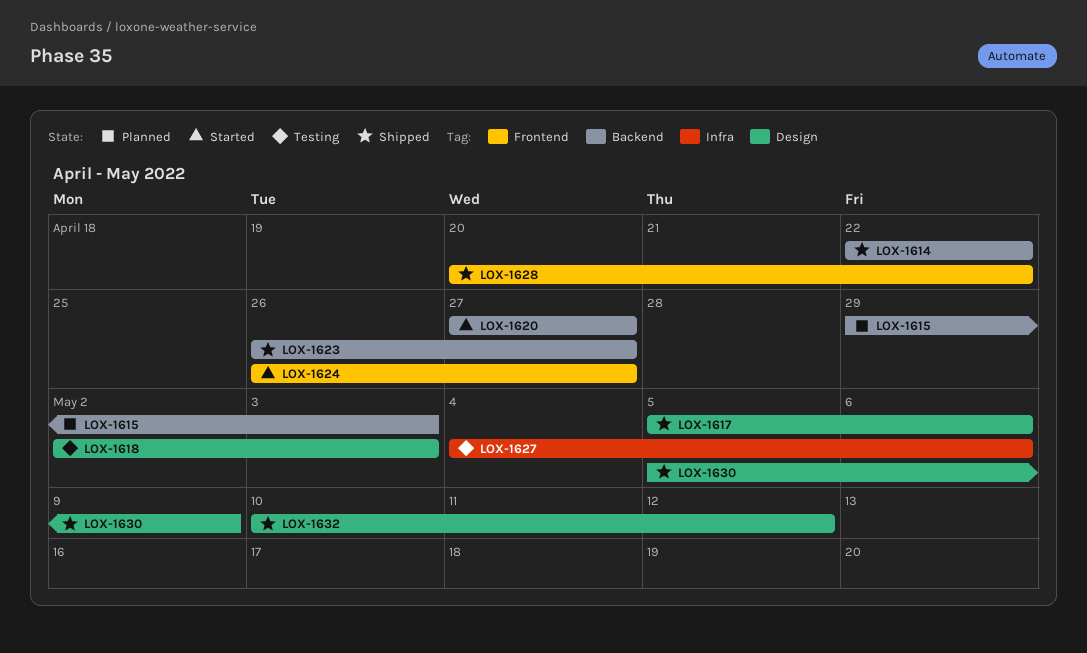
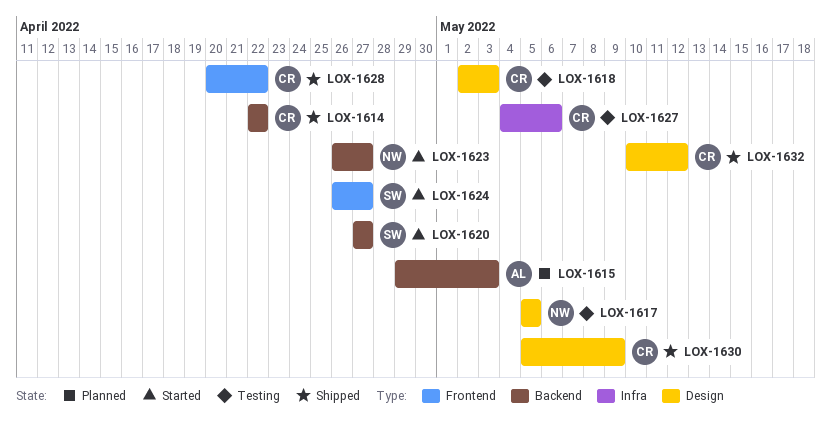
LOX-1617, status: Shipped -> Testing
LOX-1617, due: May 6 -> May 5
LOX-1623, status: Shipped -> Started

